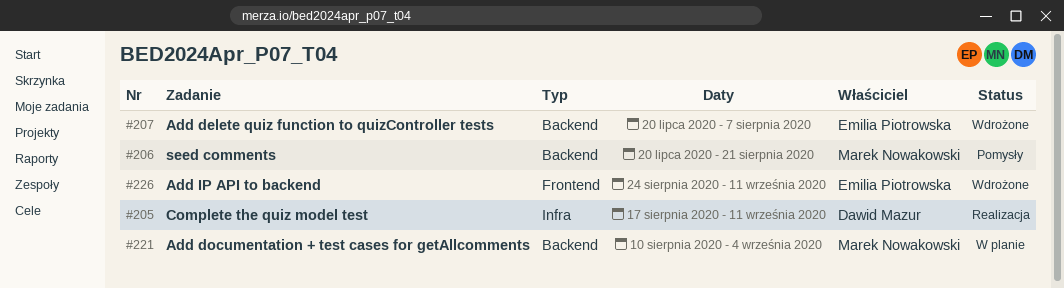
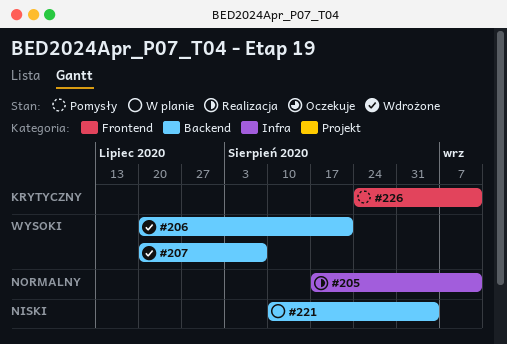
#206, status: Pomysły -> Wdrożone
#226, status: Wdrożone -> Pomysły

